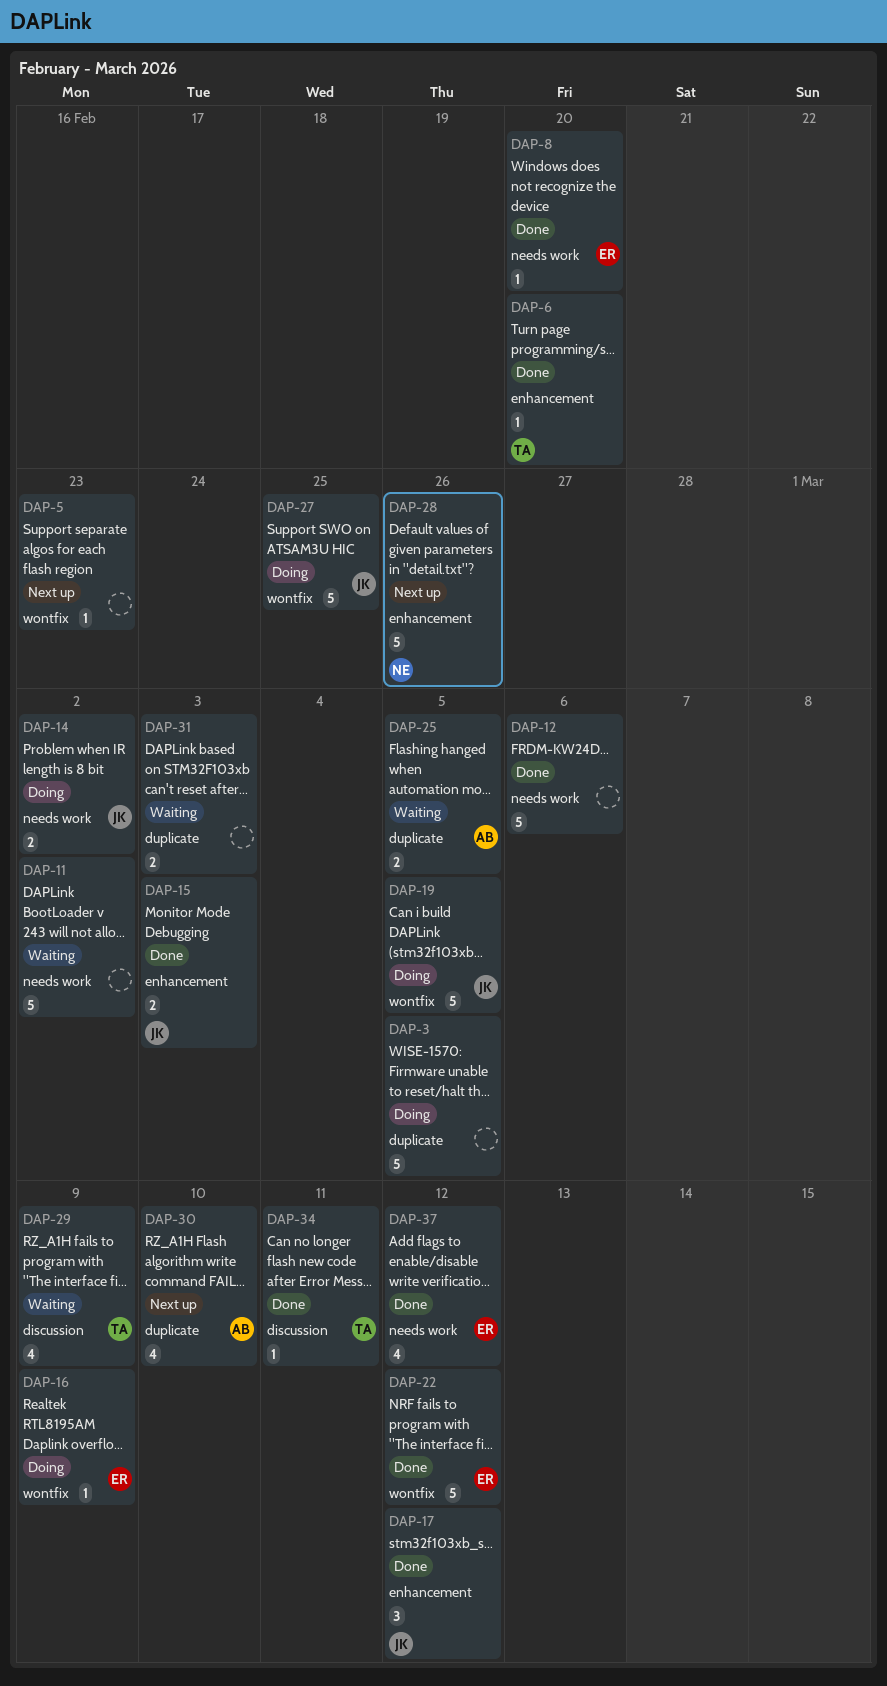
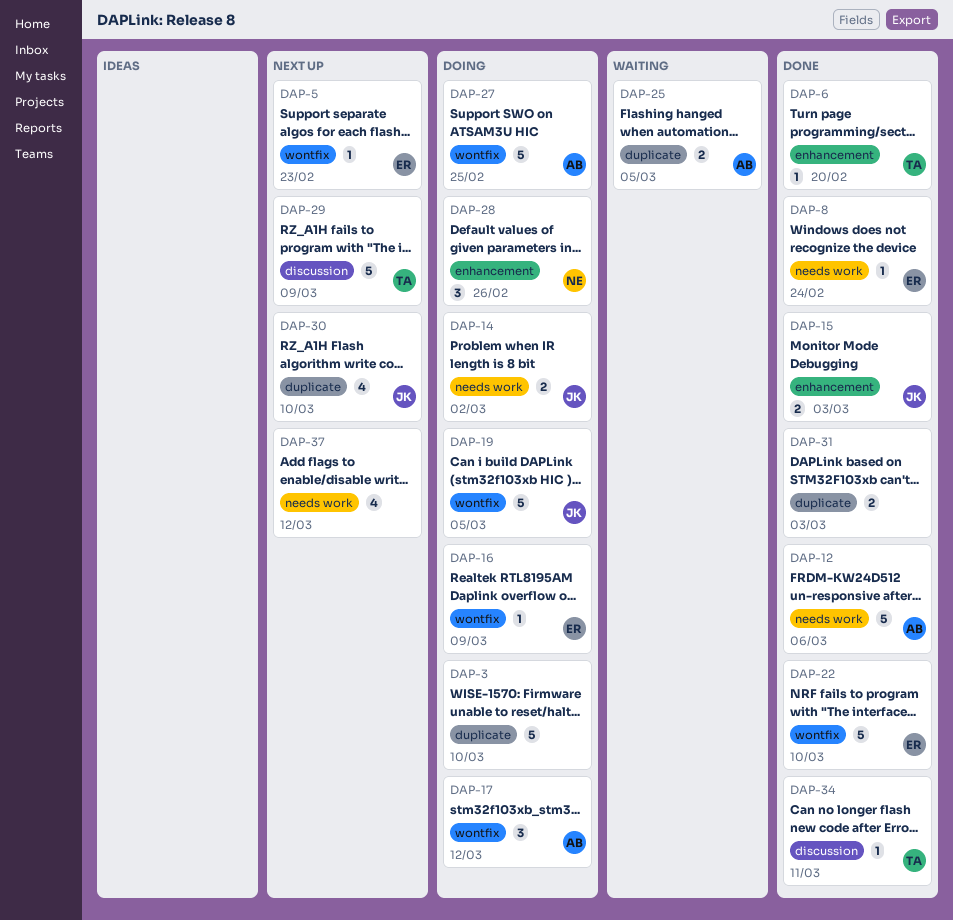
DAP-3, due: Mar 5 -> Mar 10
DAP-5, owner: none -> ER
DAP-8, due: Feb 20 -> Feb 24
DAP-11: present -> none
DAP-12, owner: none -> AB
DAP-17, status: Done -> Doing
DAP-17, owner: JK -> AB
DAP-17, label: enhancement -> wontfix
DAP-22, due: Mar 12 -> Mar 10
DAP-27, owner: JK -> AB
DAP-28, status: Next up -> Doing
DAP-28, estimate: 5 -> 3
DAP-29, status: Waiting -> Next up
DAP-29, estimate: 4 -> 5
DAP-30, owner: AB -> JK
DAP-31, status: Waiting -> Done
DAP-37, status: Done -> Next up
DAP-37, owner: ER -> none

